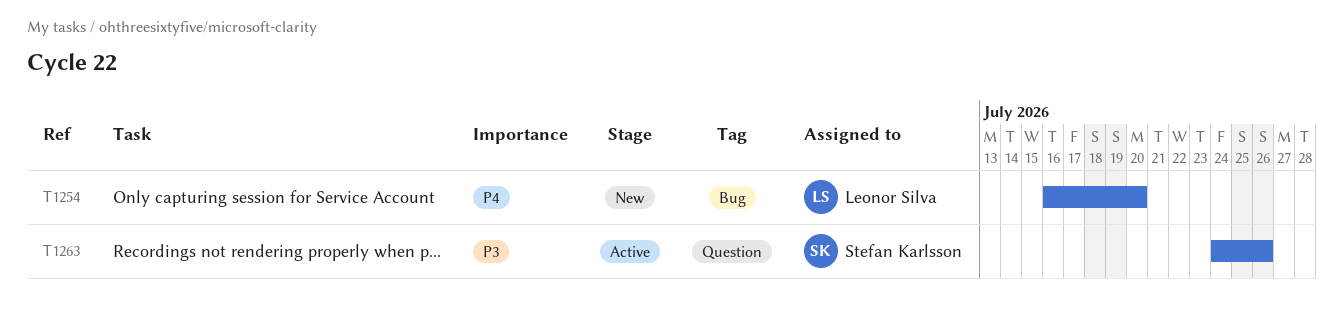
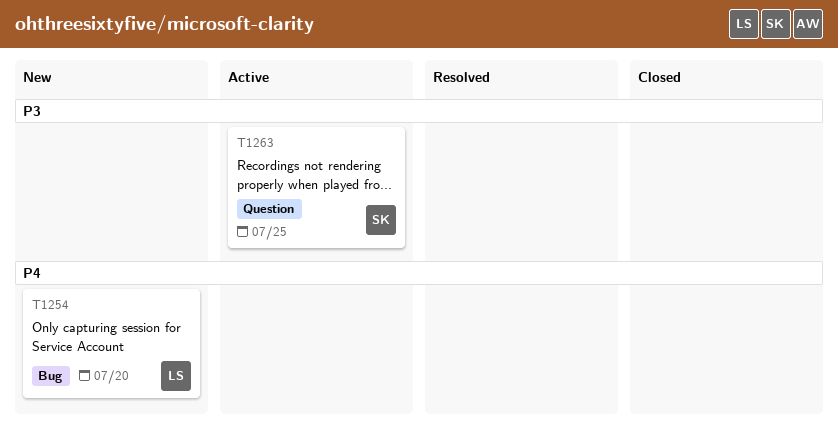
T1263, due: Jul 26 -> Jul 25

